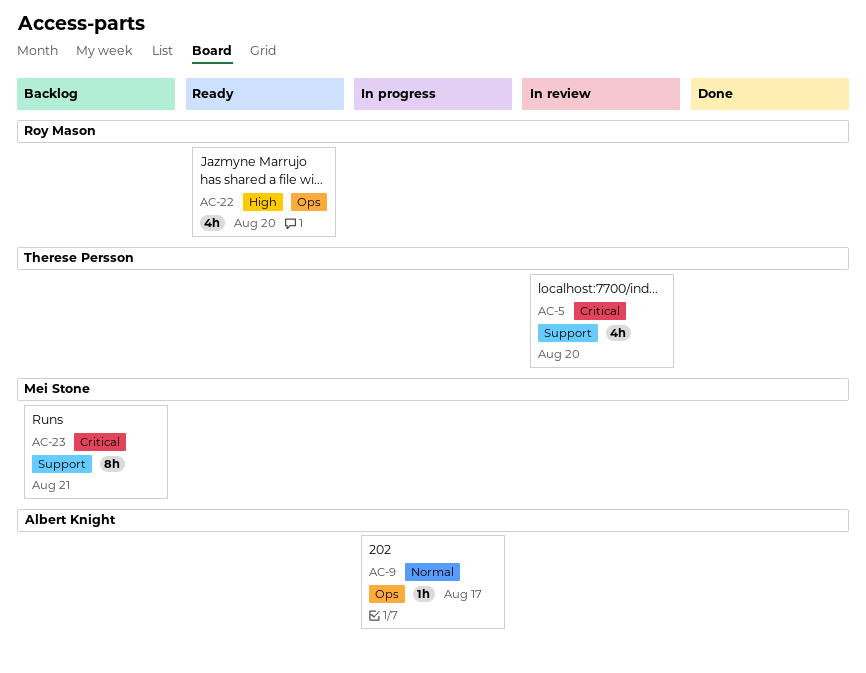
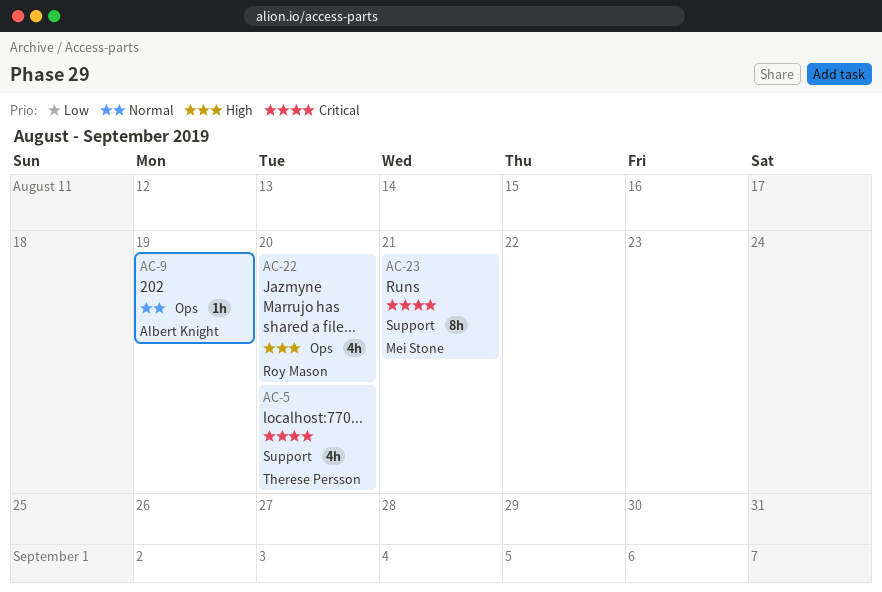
AC-9, due: Aug 17 -> Aug 19

